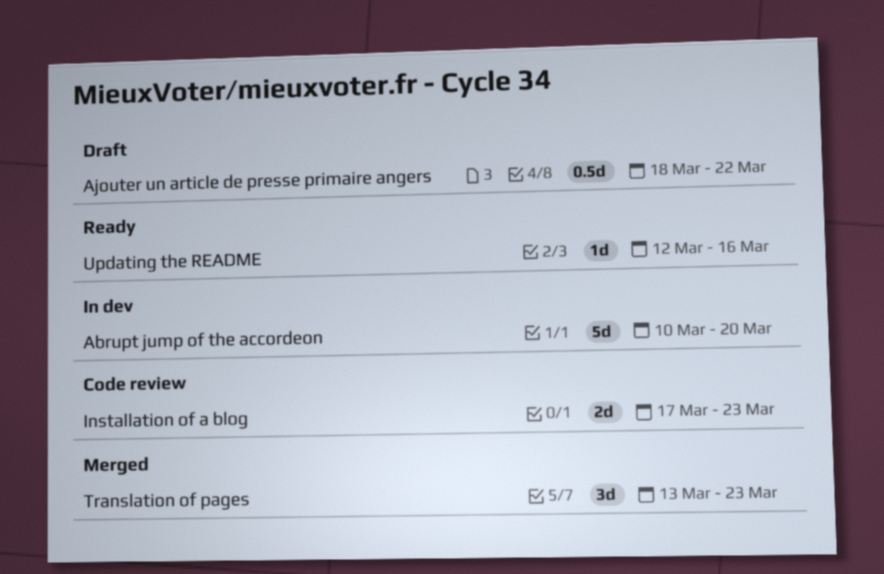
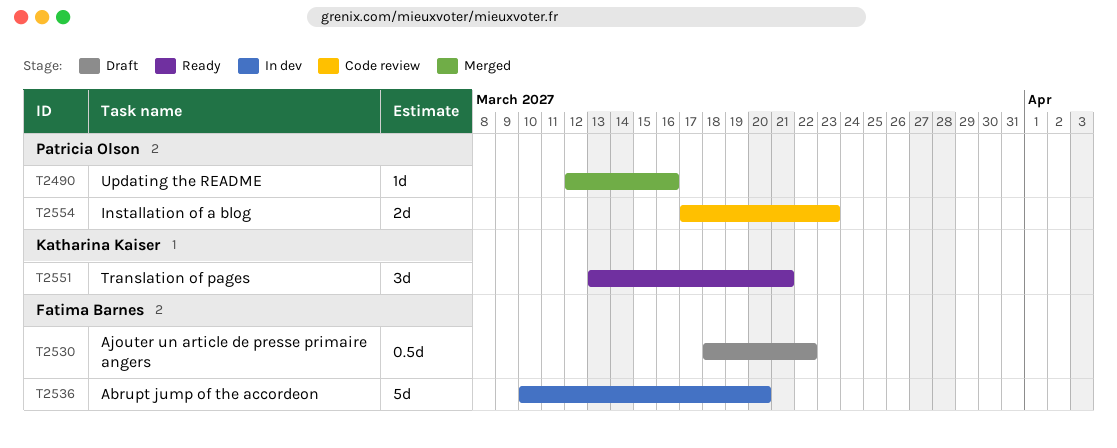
Translation of pages, status: Merged -> Ready
Translation of pages, due: Mar 23 -> Mar 21
Updating the README, status: Ready -> Merged

